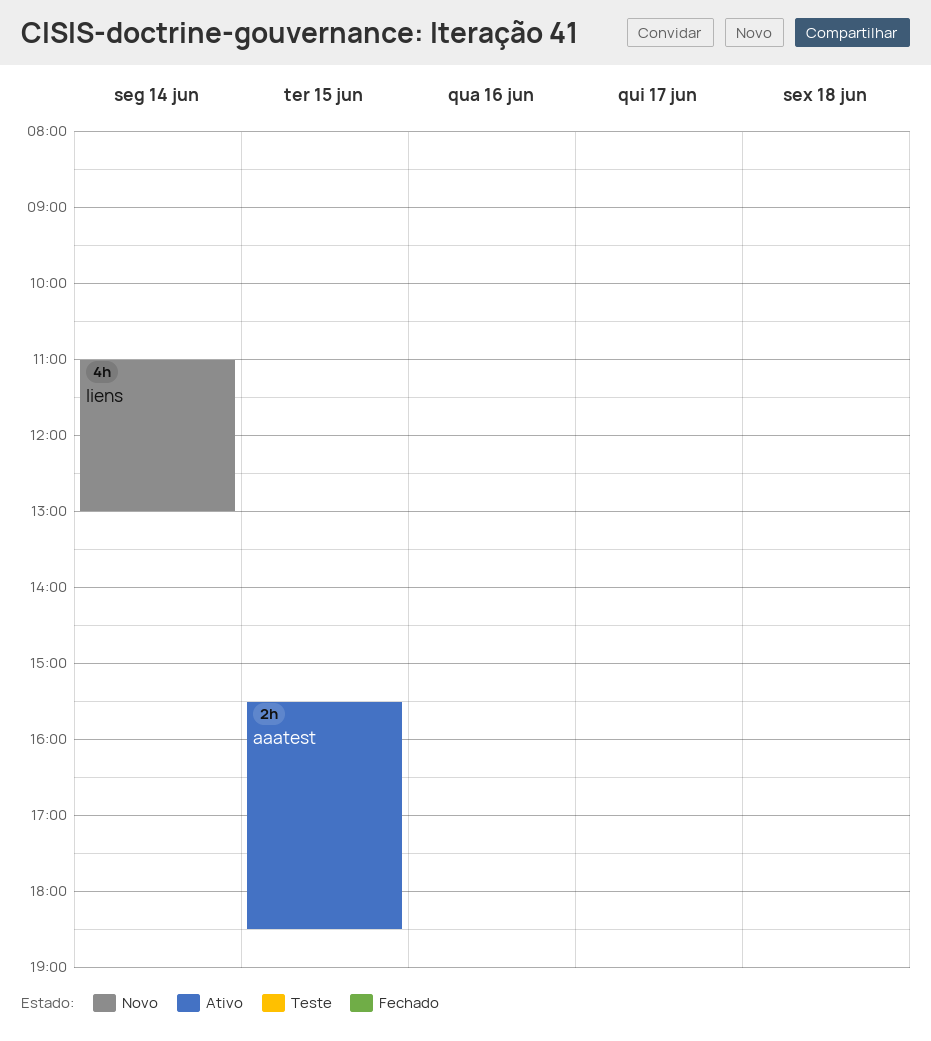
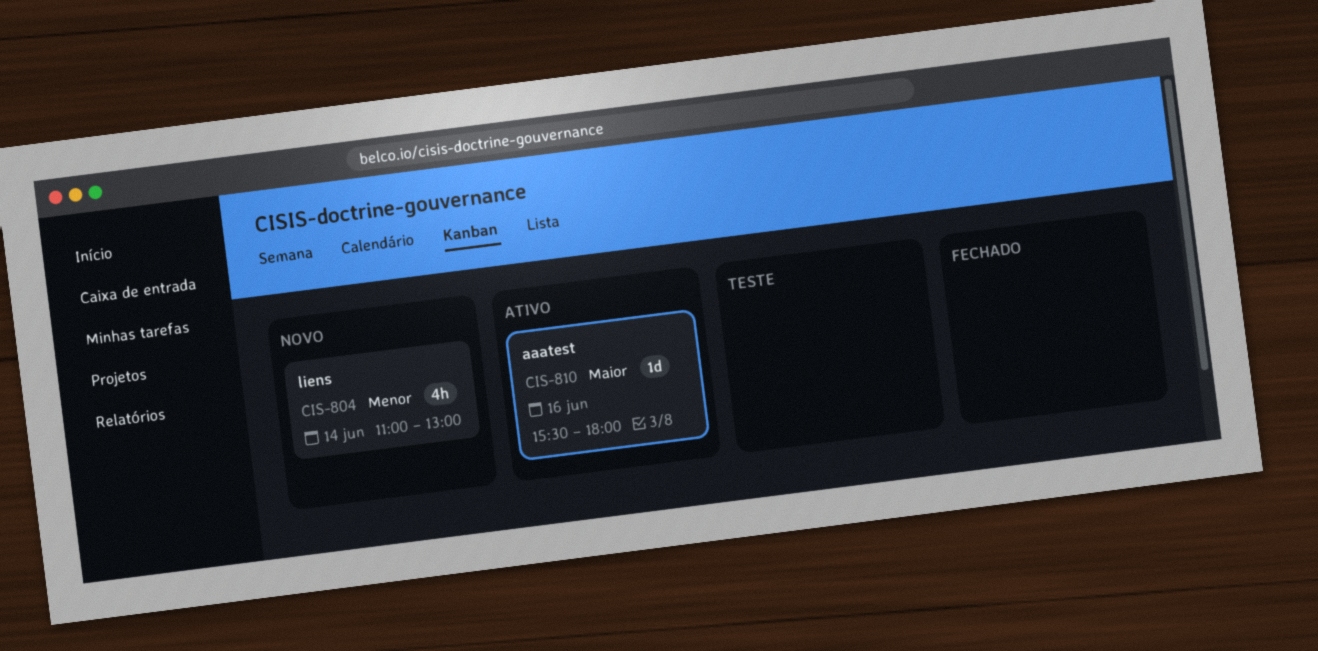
aaatest, estimate: 2h -> 1d
aaatest, day: Jun 15 -> Jun 16
aaatest, ends: 18:30 -> 18:00

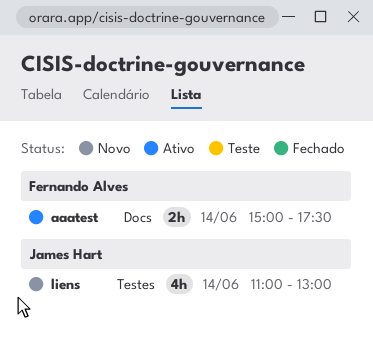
aaatest, estimate: 1d -> 2h
aaatest, day: Jun 16 -> Jun 14
aaatest, begins: 15:30 -> 15:00
aaatest, ends: 18:00 -> 17:30

